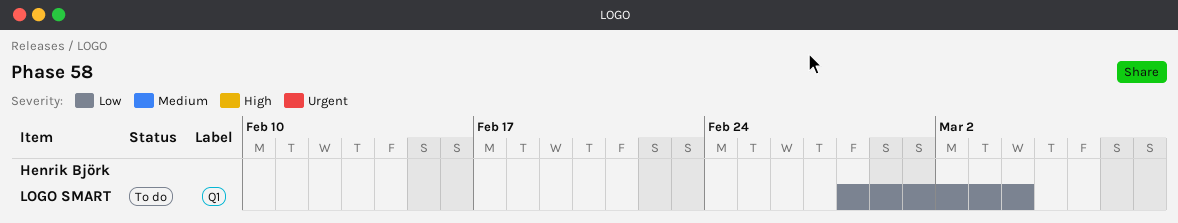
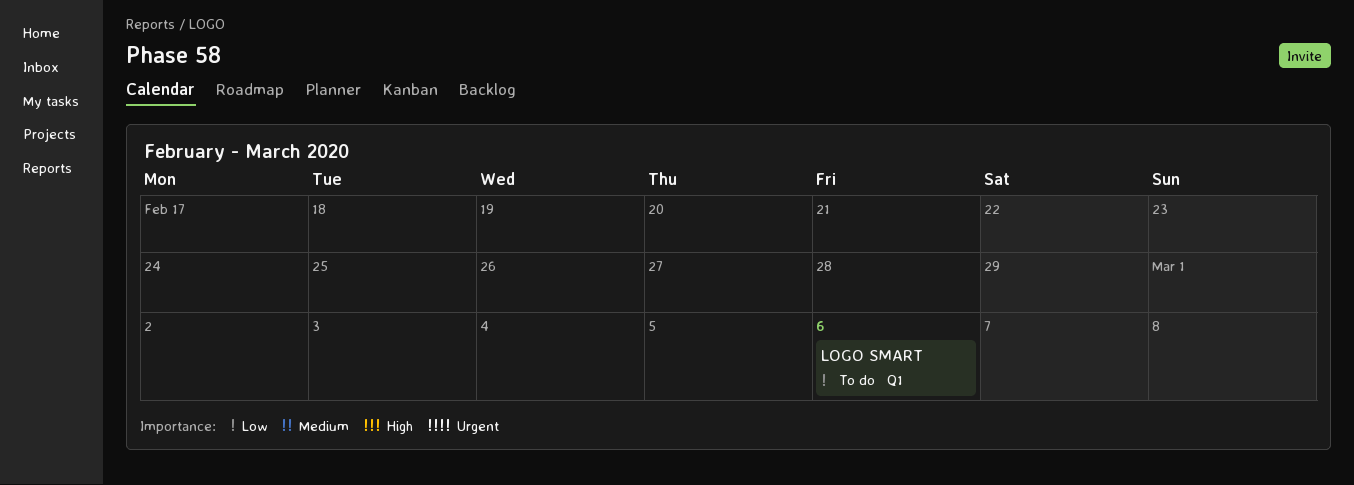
LOGO SMART, due: Mar 4 -> Mar 6

